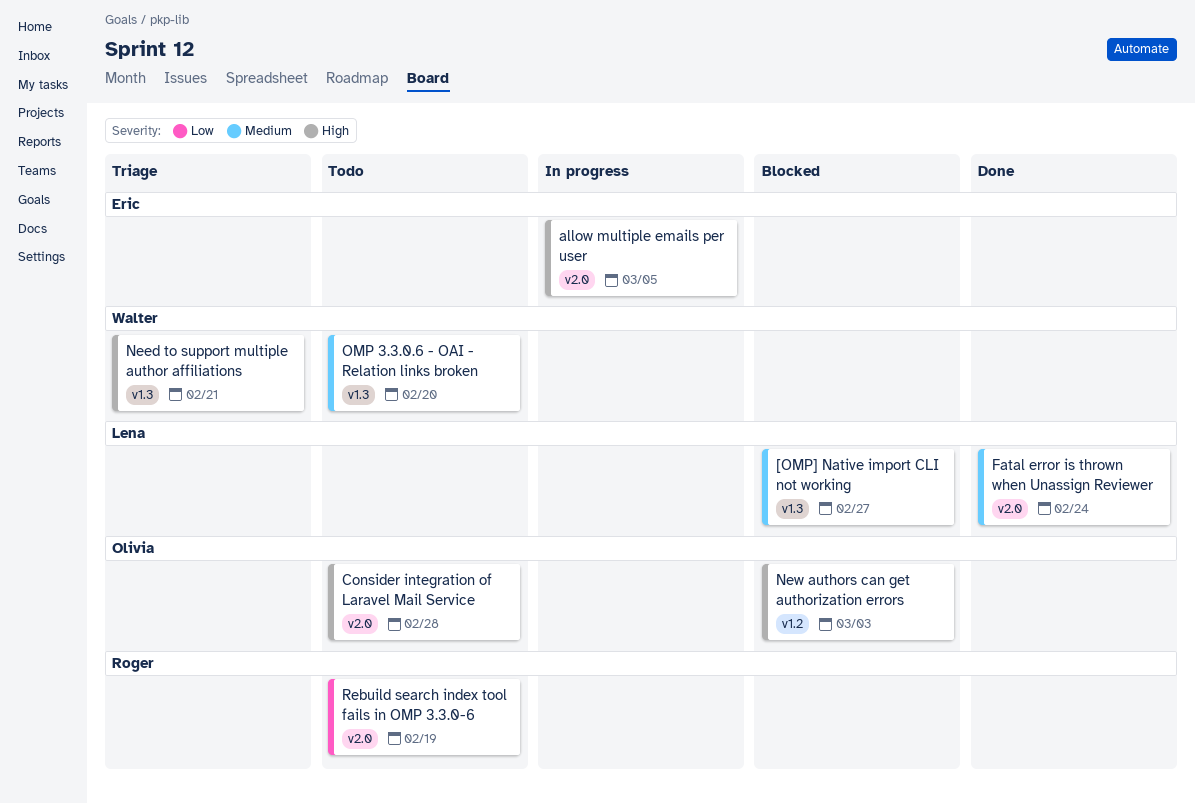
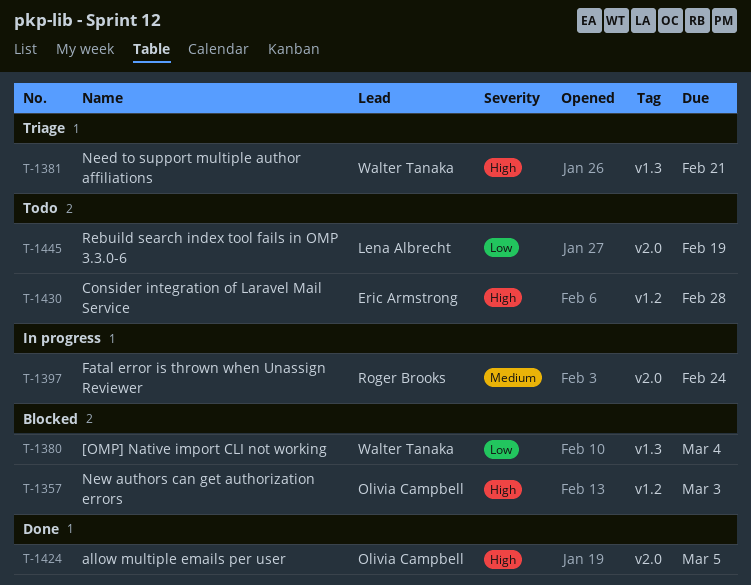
[OMP] Native import CLI not working, owner: Lena Albrecht -> Walter Tanaka
[OMP] Native import CLI not working, priority: Medium -> Low
[OMP] Native import CLI not working, due: Feb 27 -> Mar 4
allow multiple emails per user, status: In progress -> Done
allow multiple emails per user, owner: Eric Armstrong -> Olivia Campbell
Consider integration of Laravel Mail Service, owner: Olivia Campbell -> Eric Armstrong
Consider integration of Laravel Mail Service, label: v2.0 -> v1.2
Fatal error is thrown when Unassign Reviewer, status: Done -> In progress
Fatal error is thrown when Unassign Reviewer, owner: Lena Albrecht -> Roger Brooks
OMP 3.3.0.6 - OAI - Relation links broken: present -> none
Rebuild search index tool fails in OMP 3.3.0-6, owner: Roger Brooks -> Lena Albrecht

